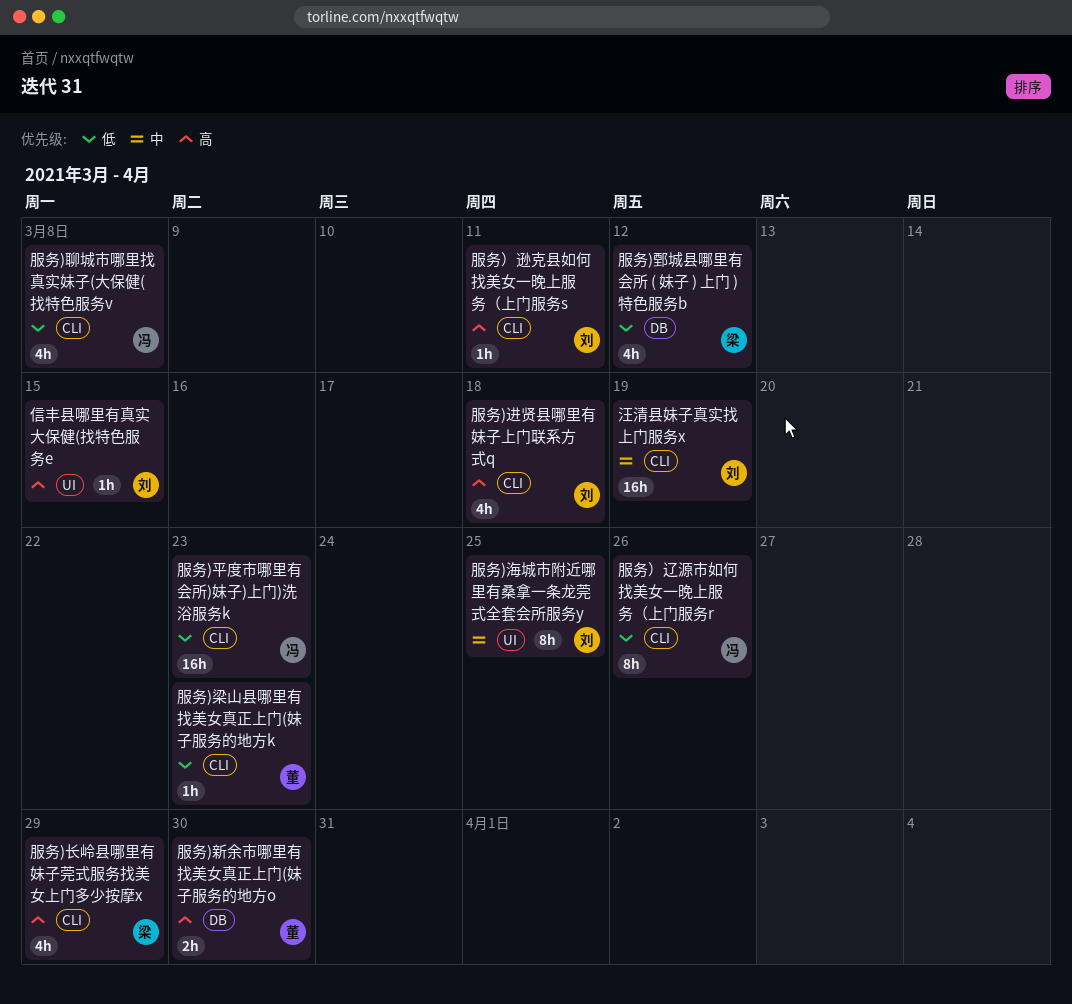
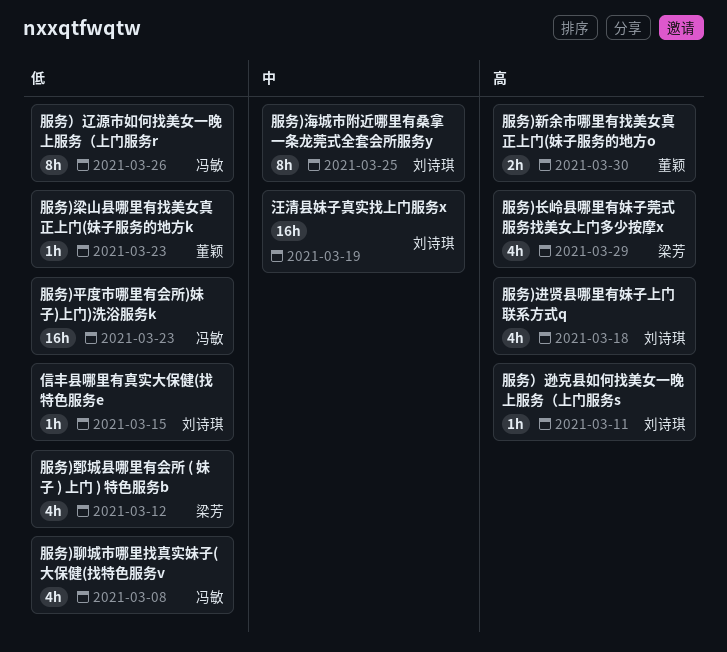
信丰县哪里有真实大保健(找特色服务e, priority: 高 -> 低

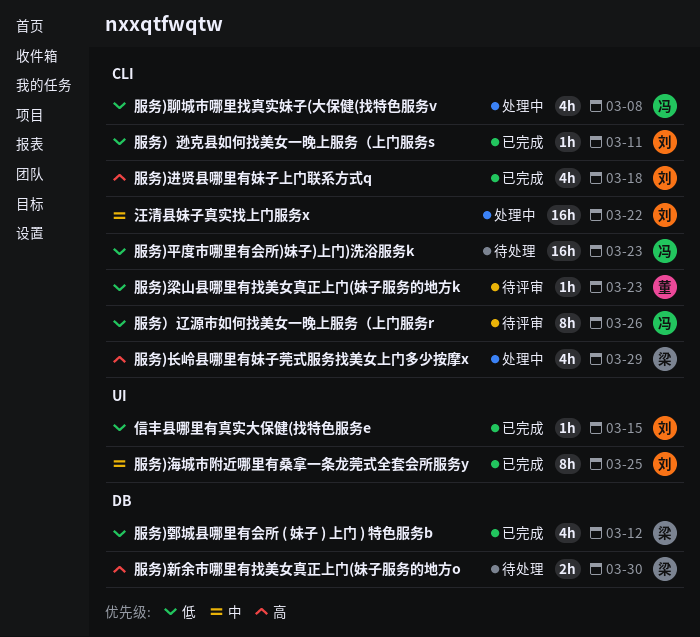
服务)新余市哪里有找美女真正上门(妹子服务的地方o, owner: 董颖 -> 梁芳
服务）逊克县如何找美女一晚上服务（上门服务s, priority: 高 -> 低
汪清县妹子真实找上门服务x, due: Mar 19 -> Mar 22

